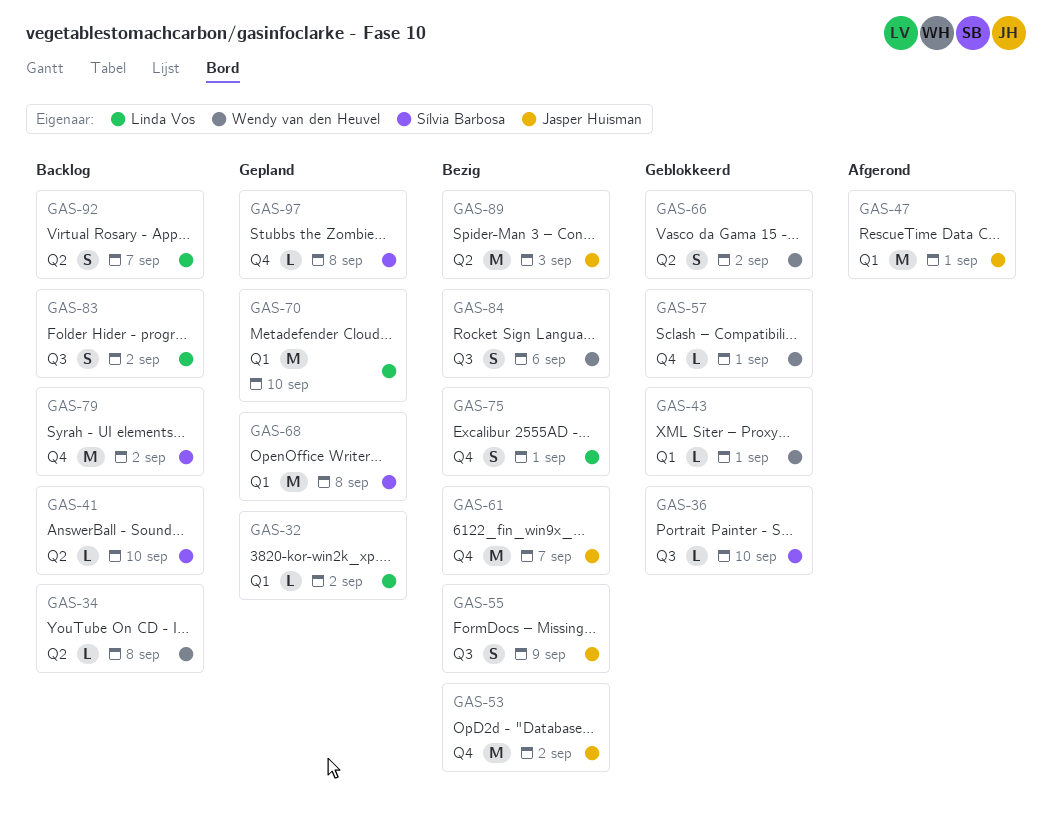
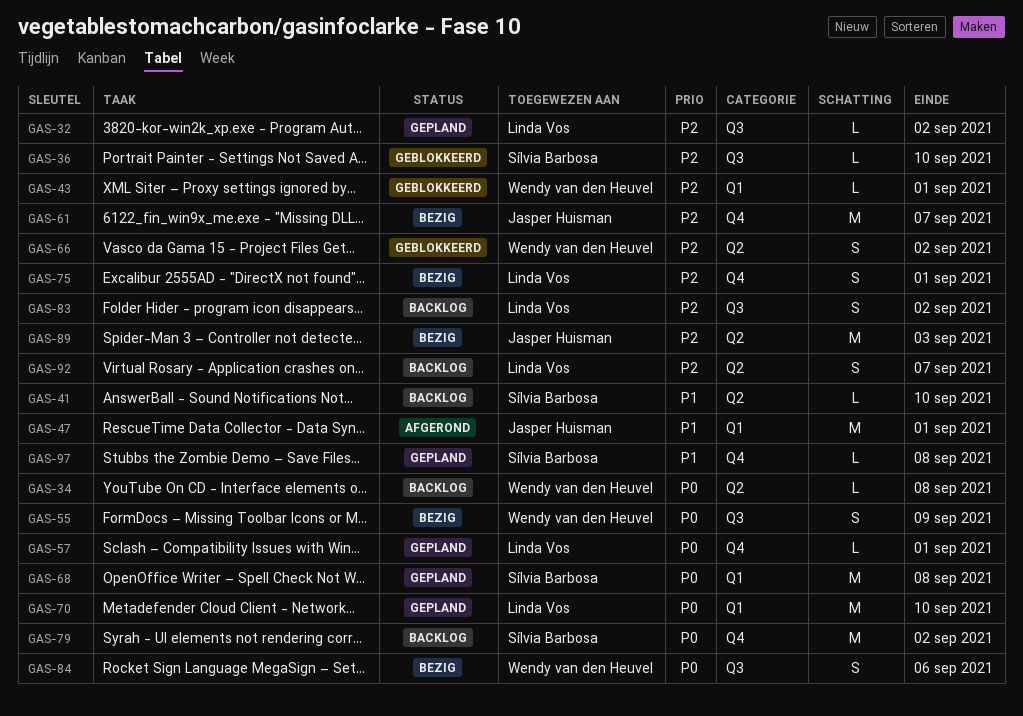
GAS-32, label: Q1 -> Q3
GAS-53: present -> none
GAS-55, owner: Jasper Huisman -> Wendy van den Heuvel
GAS-57, status: Geblokkeerd -> Gepland
GAS-57, owner: Wendy van den Heuvel -> Linda Vos

